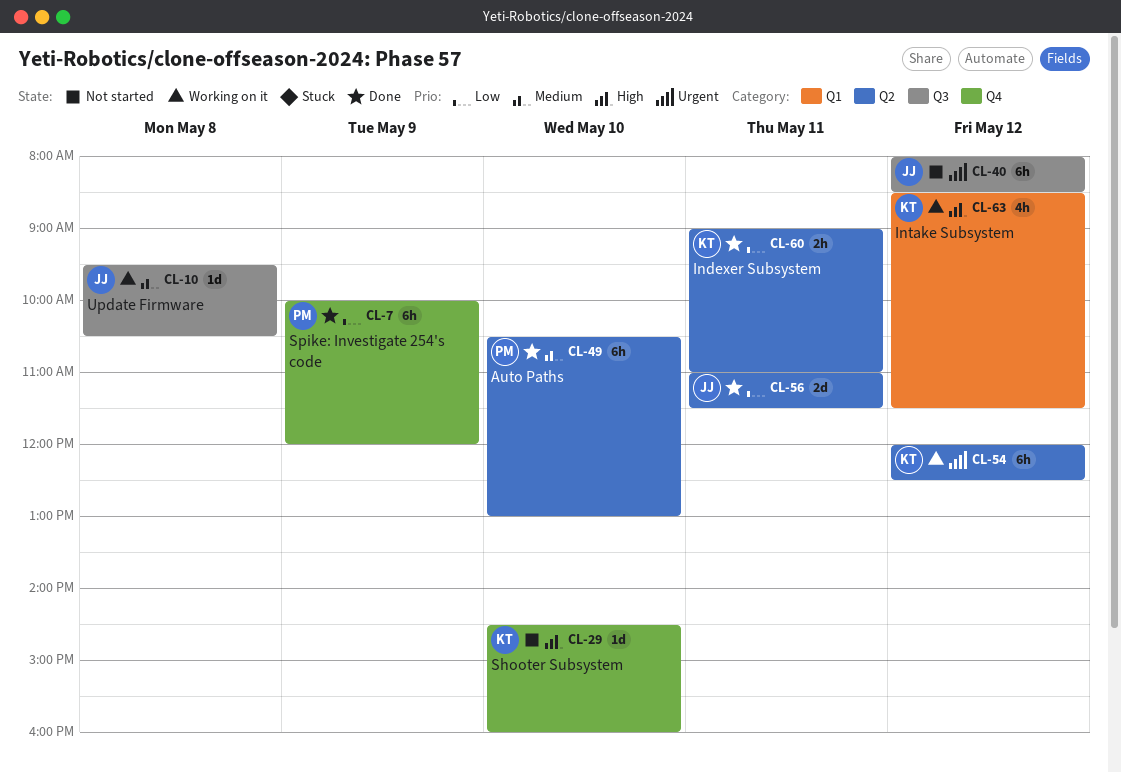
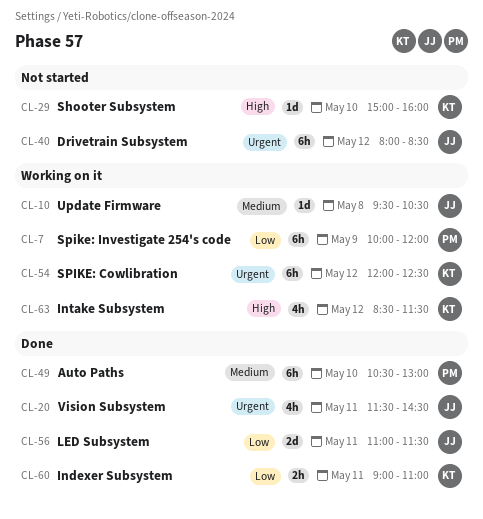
CL-7, status: Done -> Working on it
CL-20: none -> present
CL-29, begins: 14:30 -> 15:00

